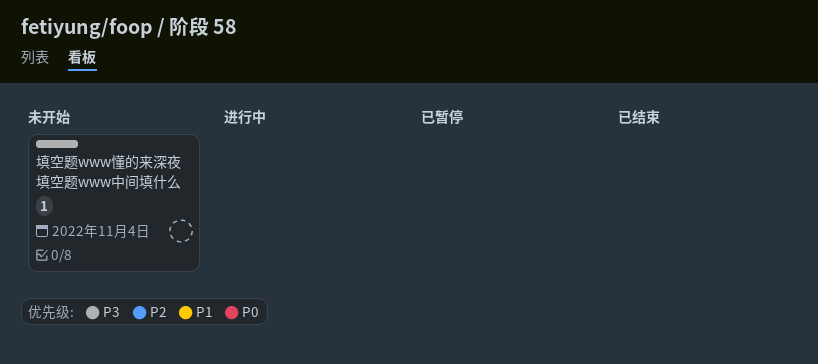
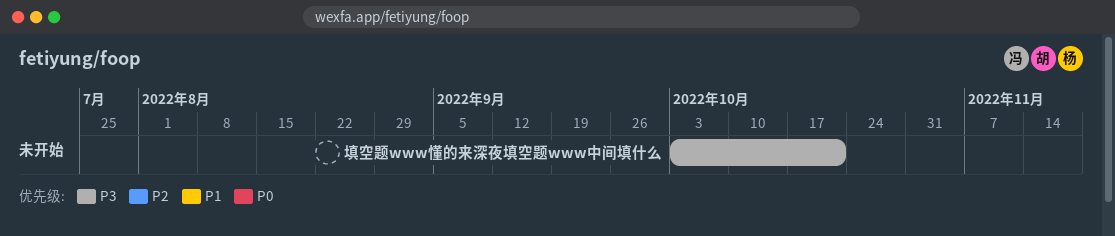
填空题www懂的来深夜填空题www中间填什么, due: Nov 4 -> Oct 21

